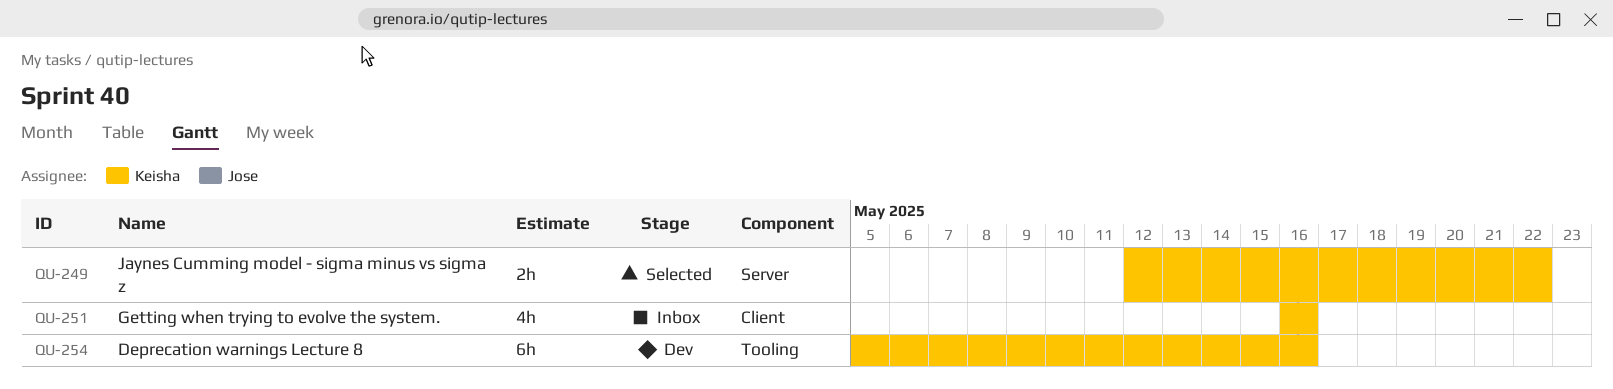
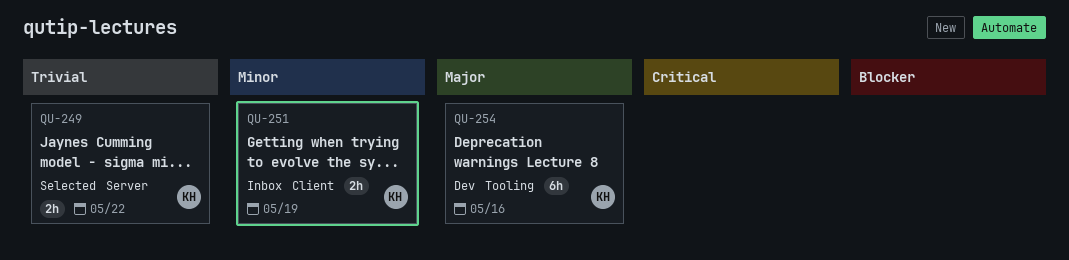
QU-251, estimate: 4h -> 2h
QU-251, due: May 16 -> May 19

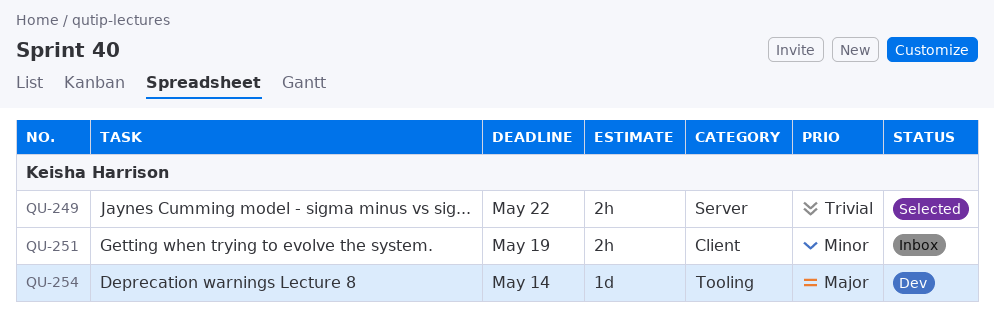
QU-254, estimate: 6h -> 1d
QU-254, due: May 16 -> May 14

